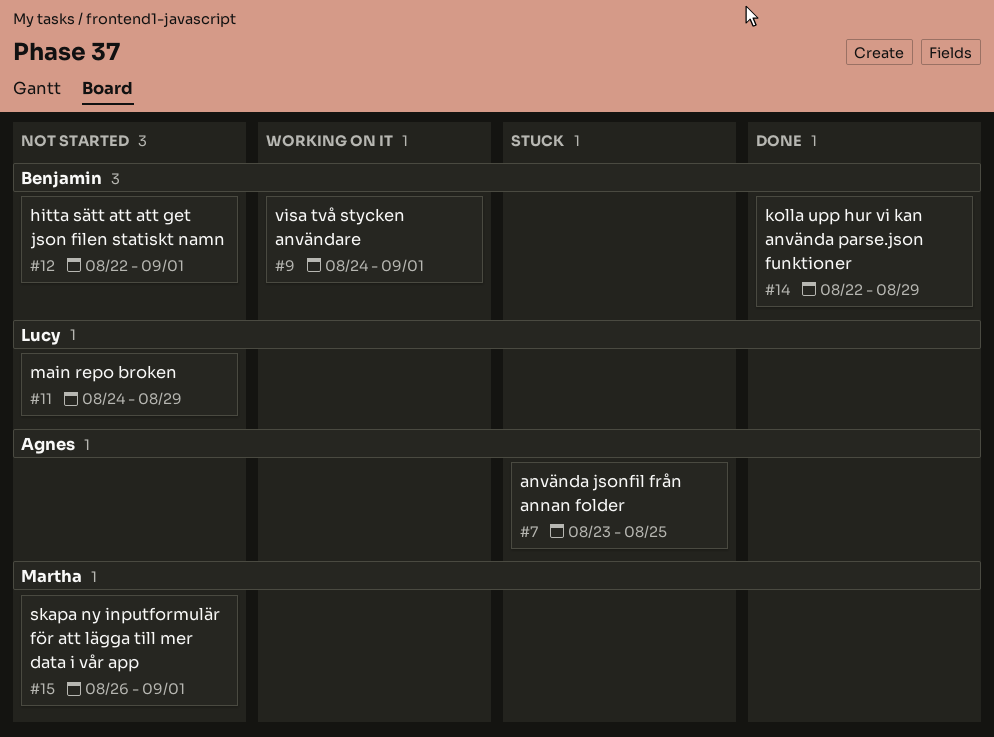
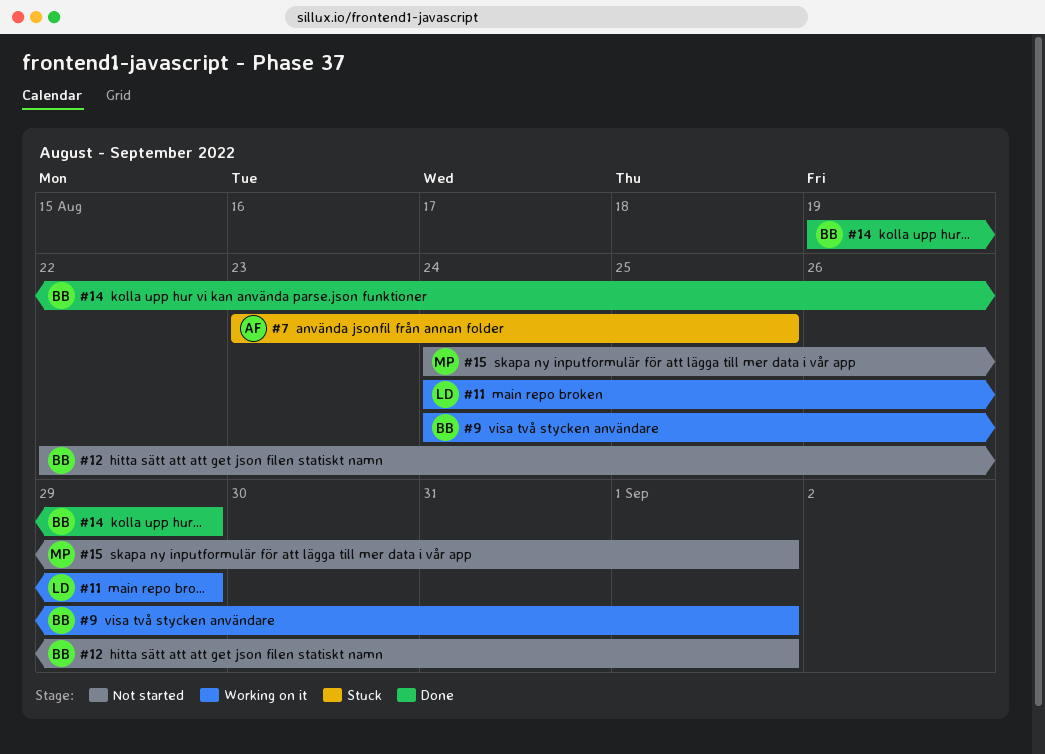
#11, status: Not started -> Working on it
#14, start: Aug 22 -> Aug 19
#15, start: Aug 26 -> Aug 24

